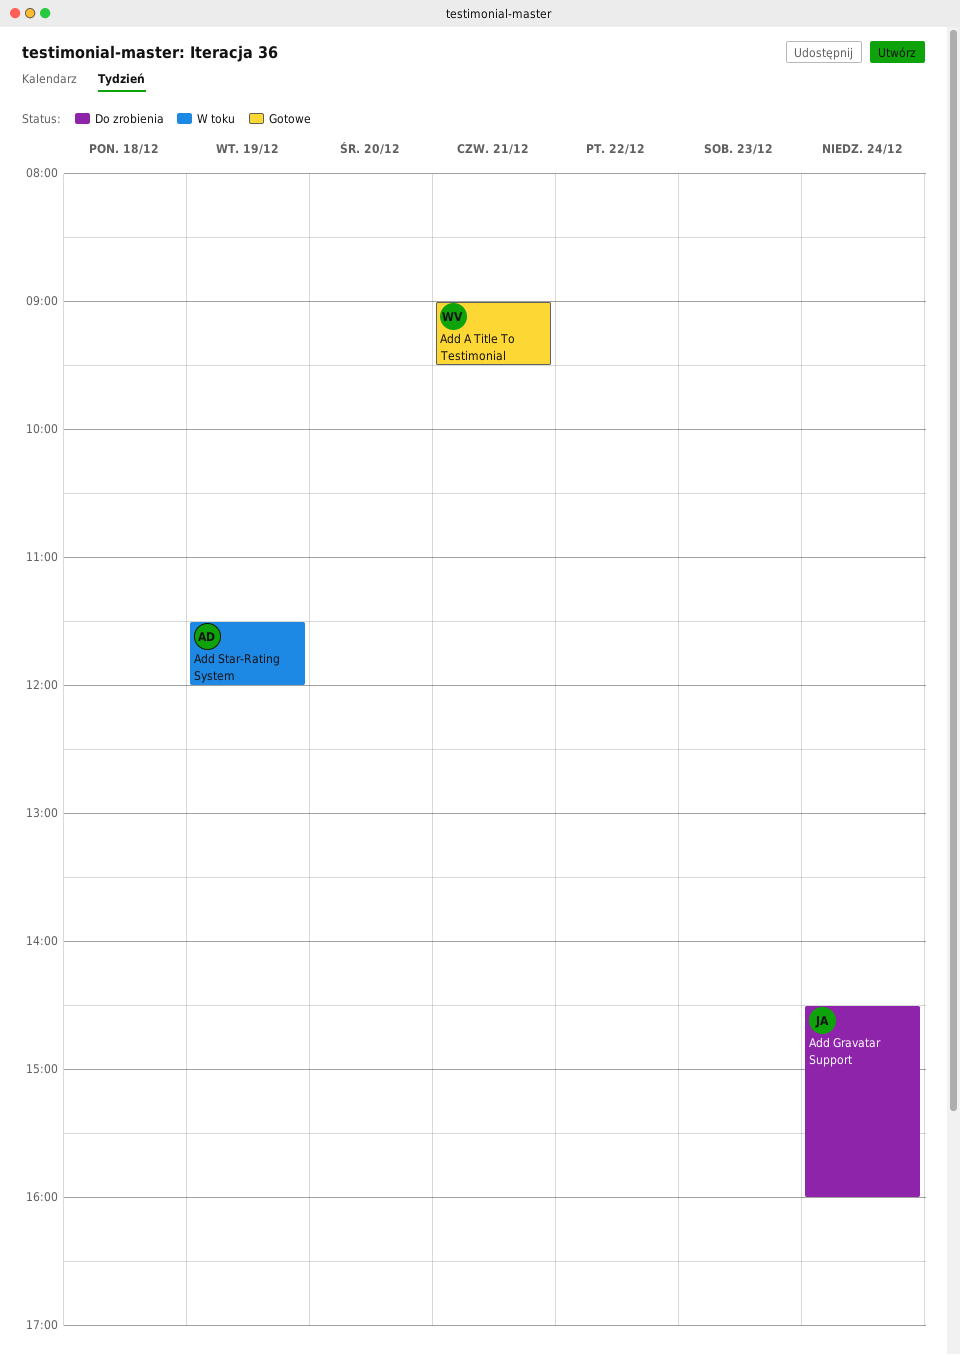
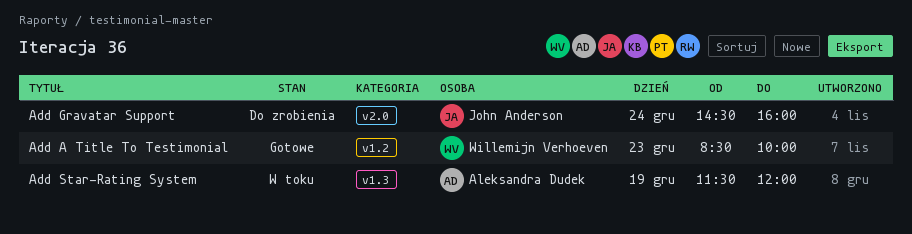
Add A Title To Testimonial, day: Dec 21 -> Dec 23
Add A Title To Testimonial, begins: 09:00 -> 08:30
Add A Title To Testimonial, ends: 09:30 -> 10:00

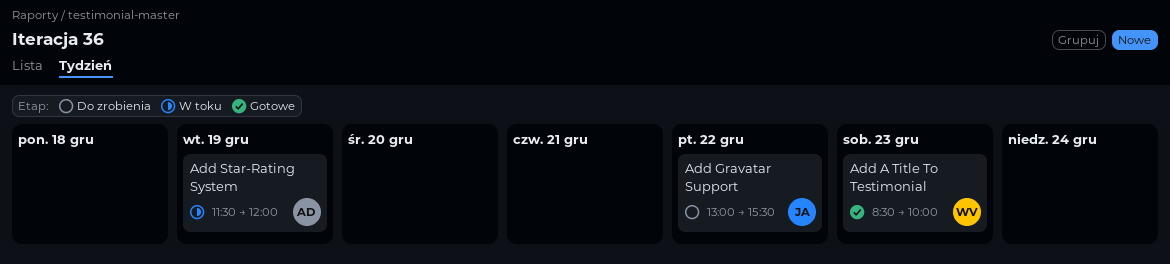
Add Gravatar Support, day: Dec 24 -> Dec 22
Add Gravatar Support, begins: 14:30 -> 13:00
Add Gravatar Support, ends: 16:00 -> 15:30

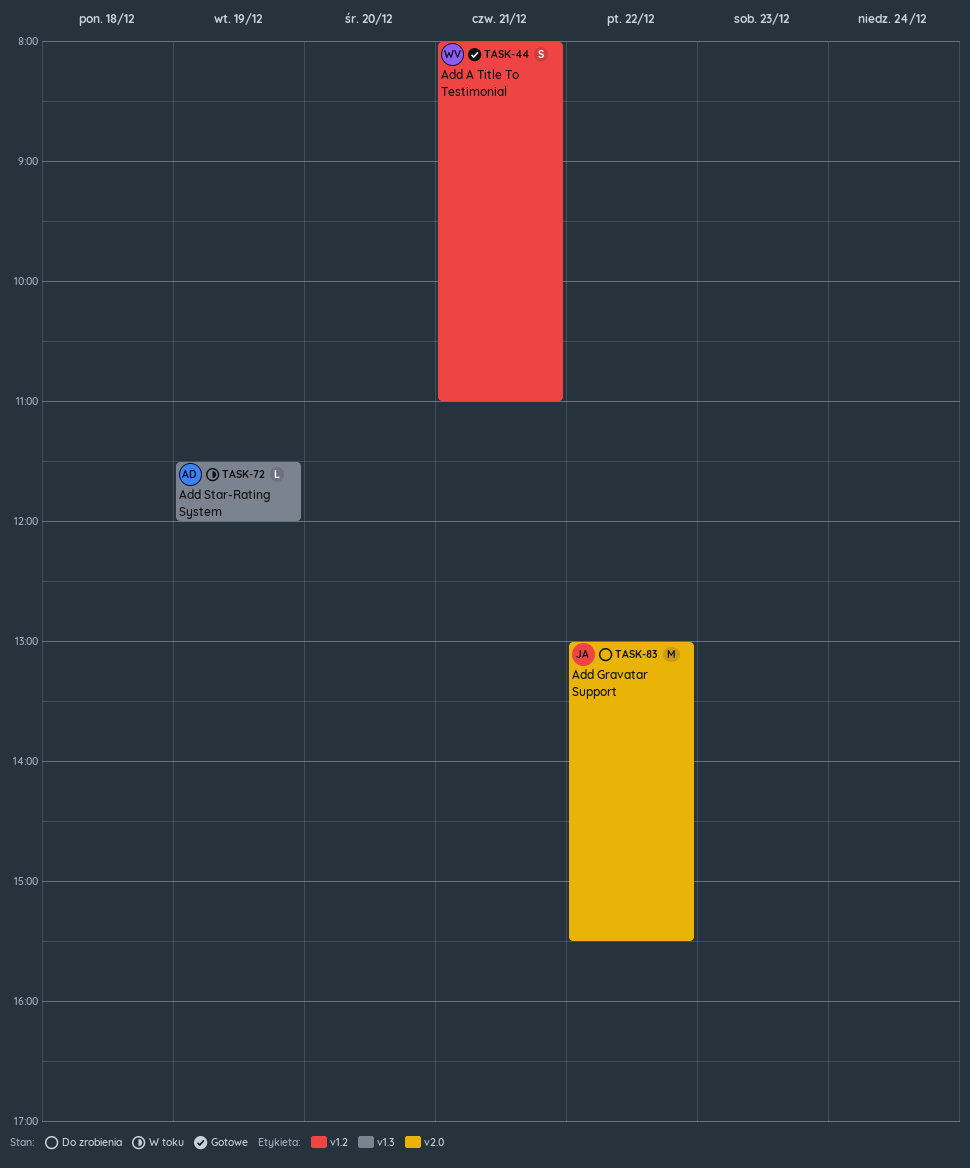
Add A Title To Testimonial, day: Dec 23 -> Dec 21
Add A Title To Testimonial, begins: 08:30 -> 08:00
Add A Title To Testimonial, ends: 10:00 -> 11:00

